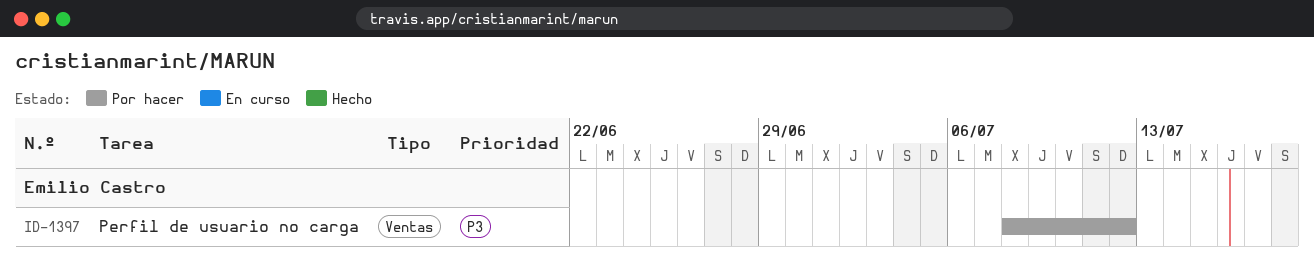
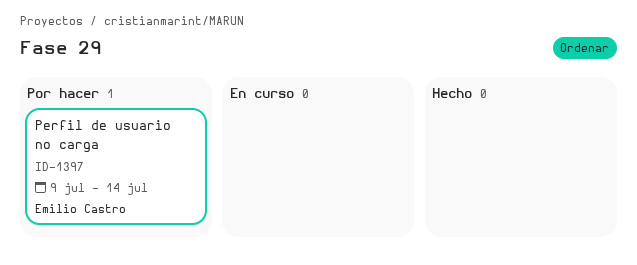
ID-1397, start: Jul 8 -> Jul 9
ID-1397, due: Jul 12 -> Jul 14

